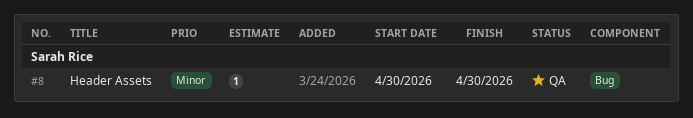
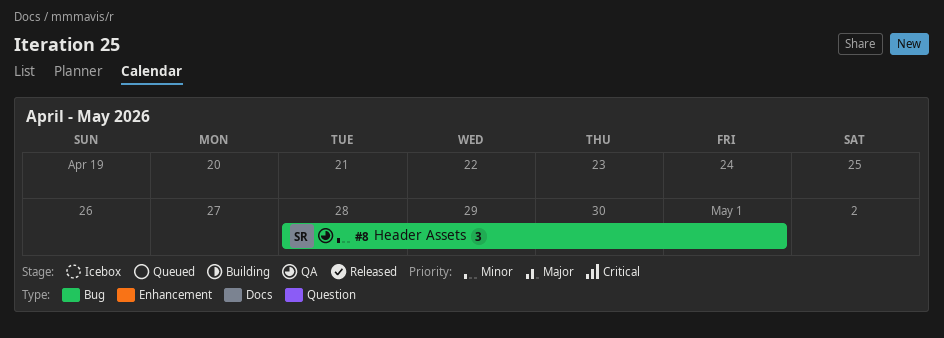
#8, estimate: 1 -> 3
#8, start: Apr 30 -> Apr 28
#8, due: Apr 30 -> May 1

